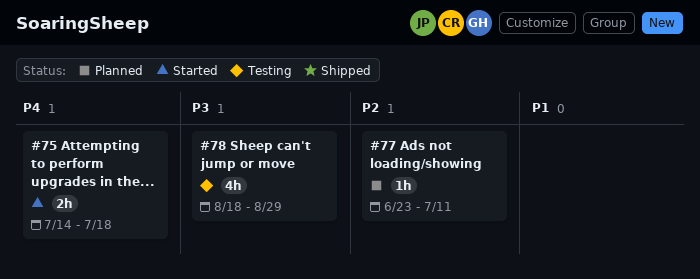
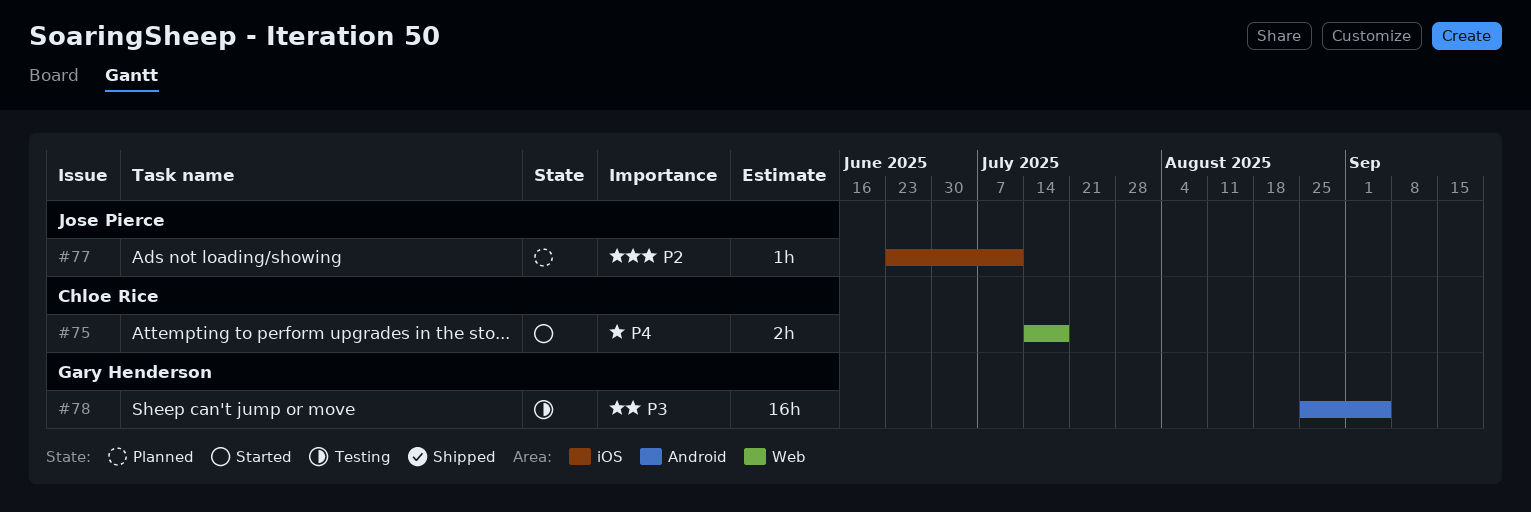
#78, estimate: 4h -> 16h
#78, start: Aug 18 -> Aug 25
#78, due: Aug 29 -> Sep 5

